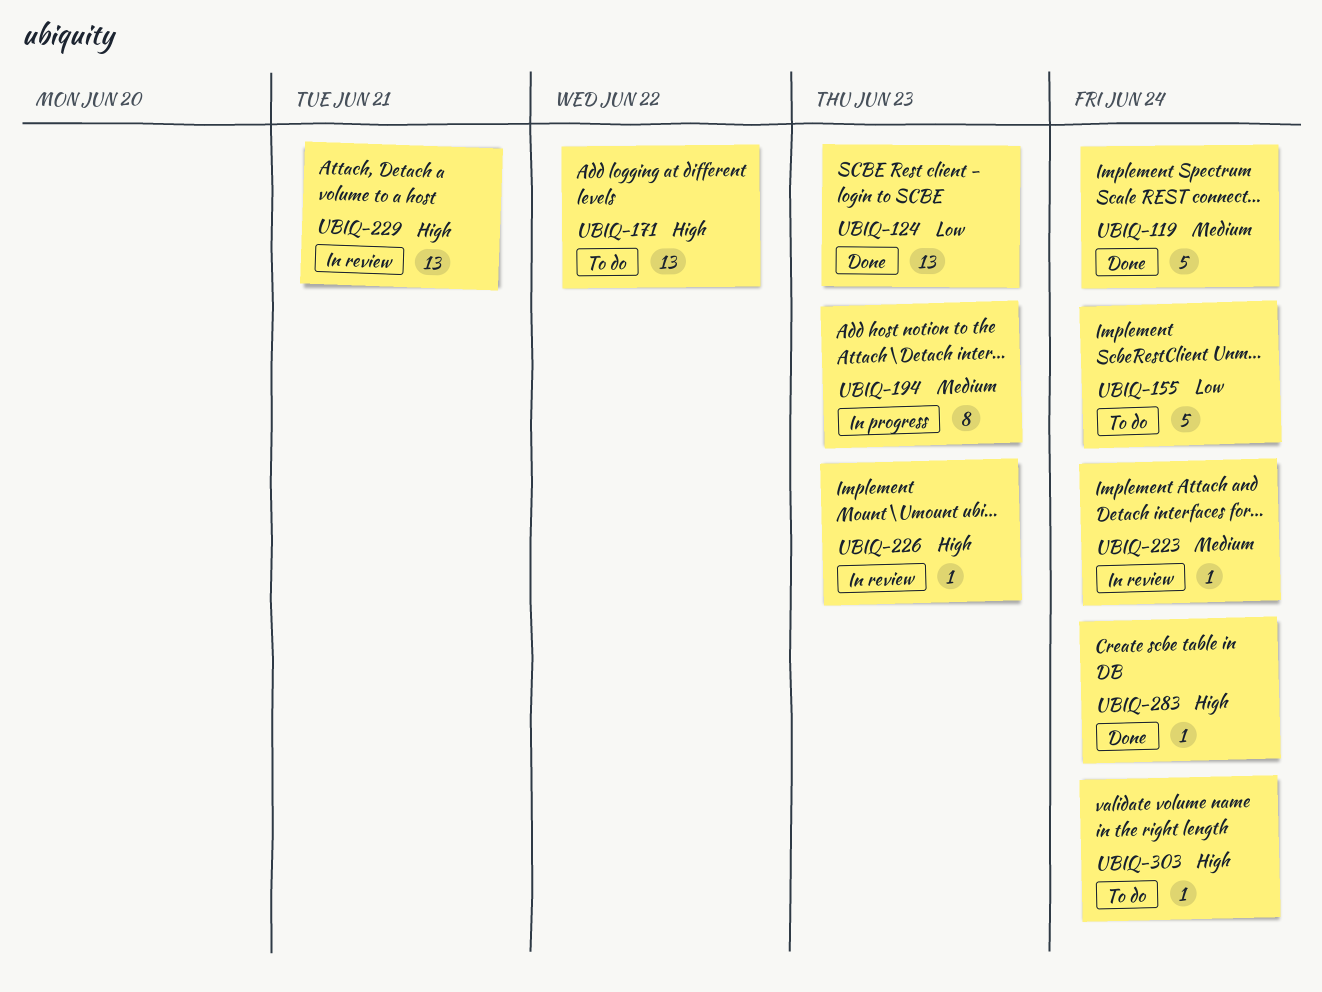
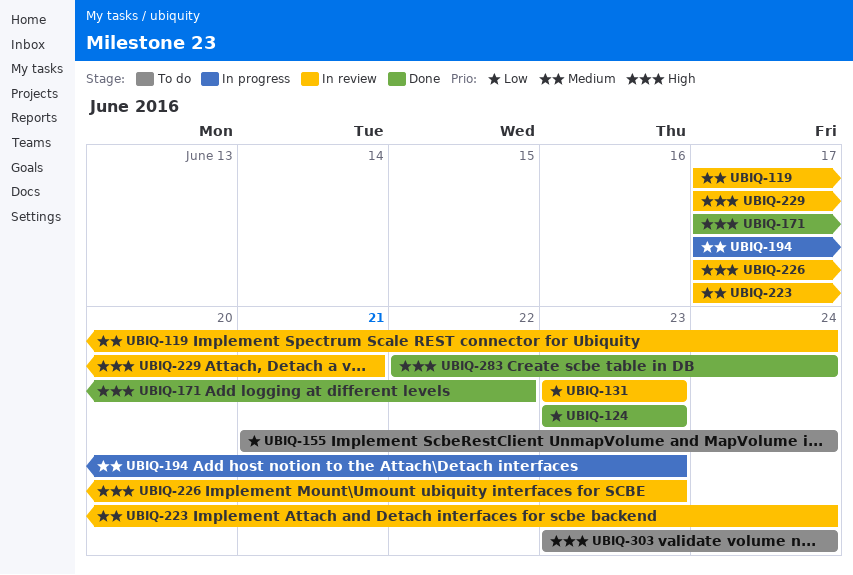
UBIQ-119, status: Done -> In review
UBIQ-131: none -> present
UBIQ-171, status: To do -> Done

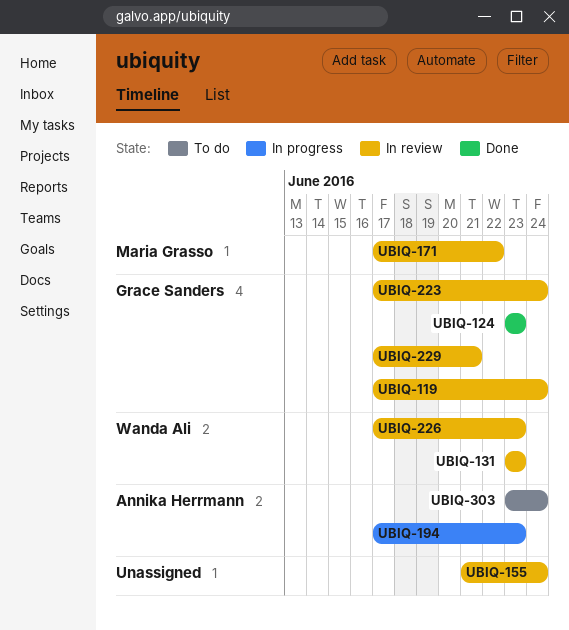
UBIQ-155, status: To do -> In review
UBIQ-171, status: Done -> In review
UBIQ-283: present -> none

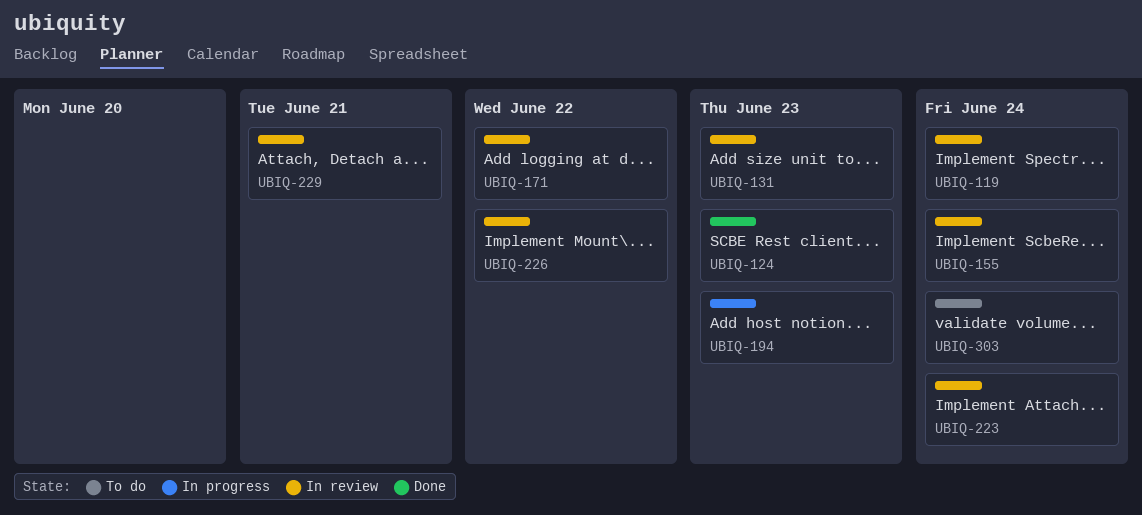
UBIQ-226, due: Jun 23 -> Jun 22

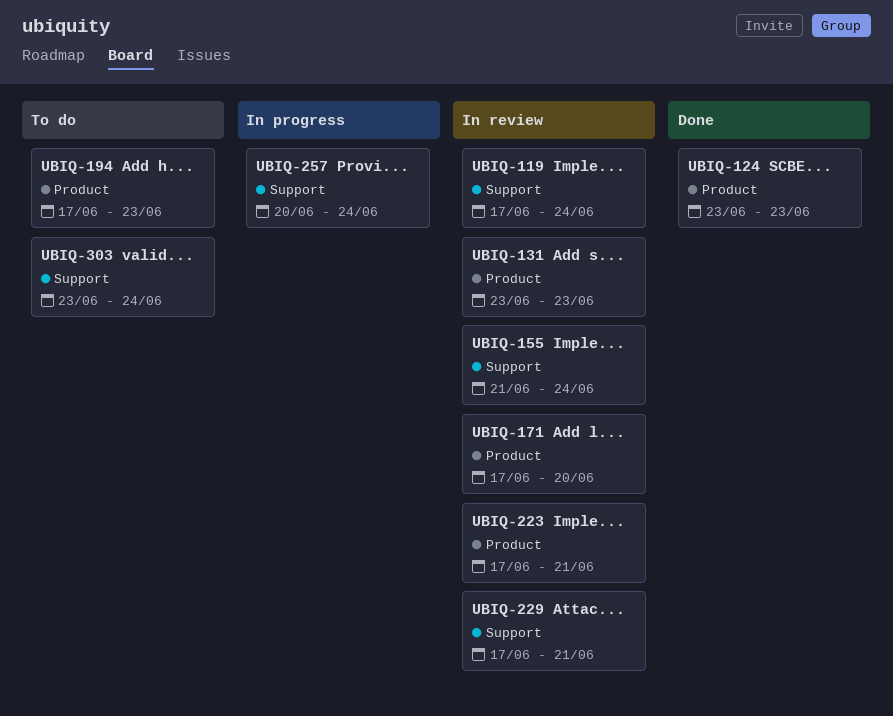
UBIQ-171, due: Jun 22 -> Jun 20
UBIQ-194, status: In progress -> To do
UBIQ-223, due: Jun 24 -> Jun 21
UBIQ-226: present -> none
UBIQ-257: none -> present

